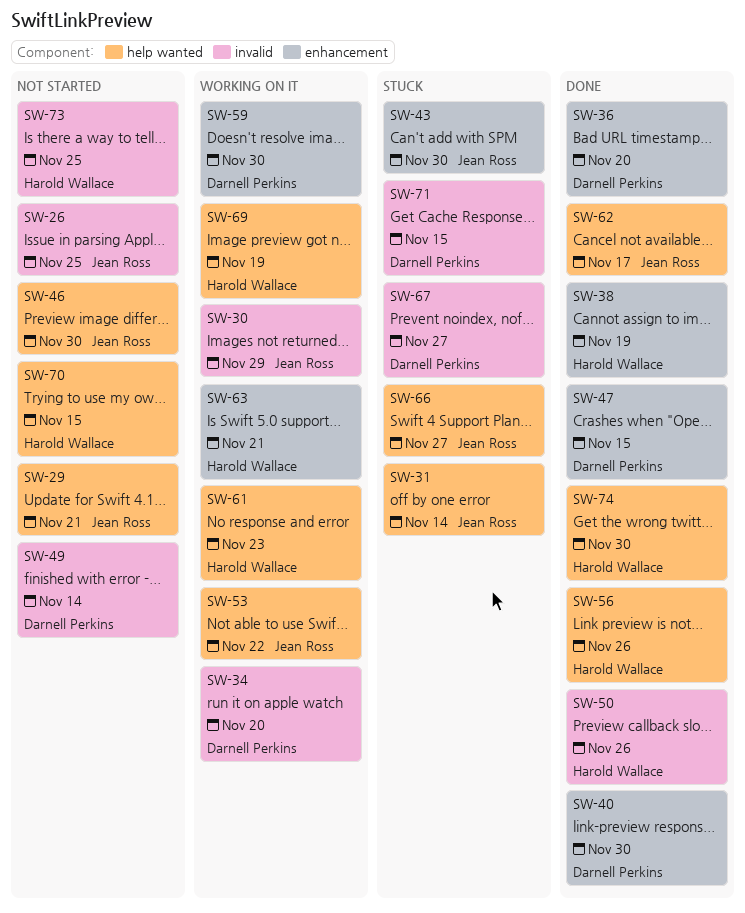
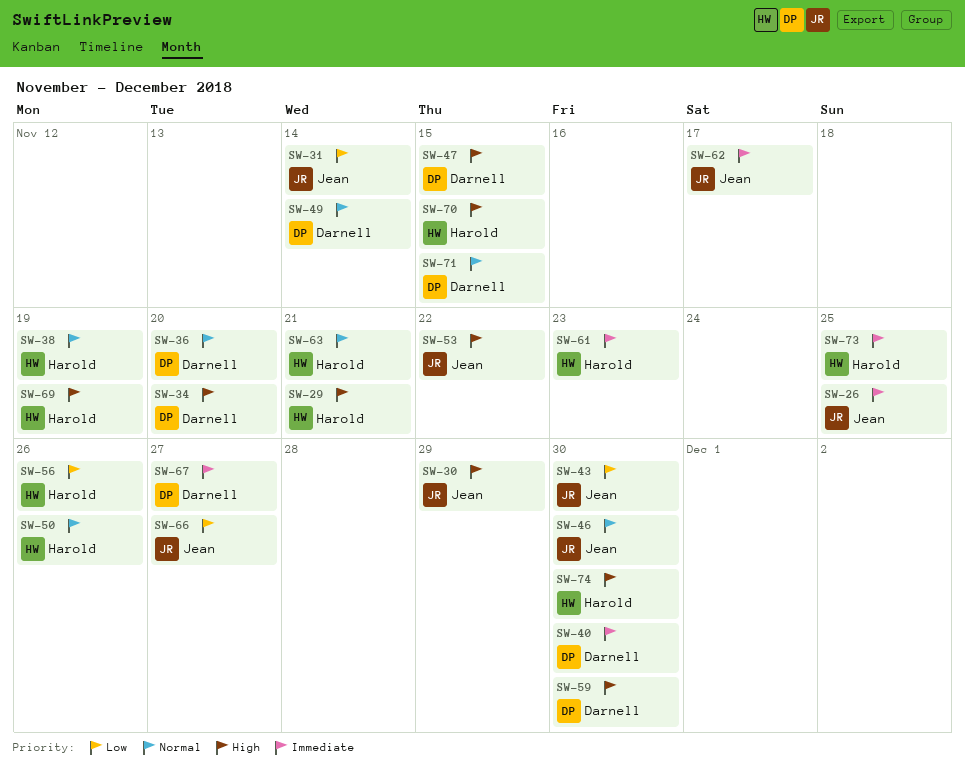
SW-29, owner: Jean Ross -> Harold Wallace

